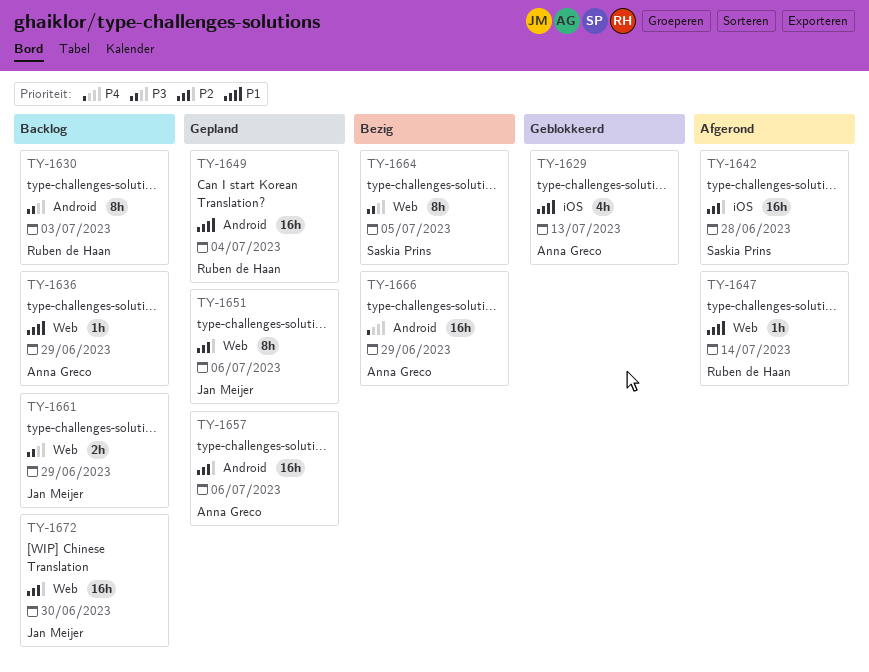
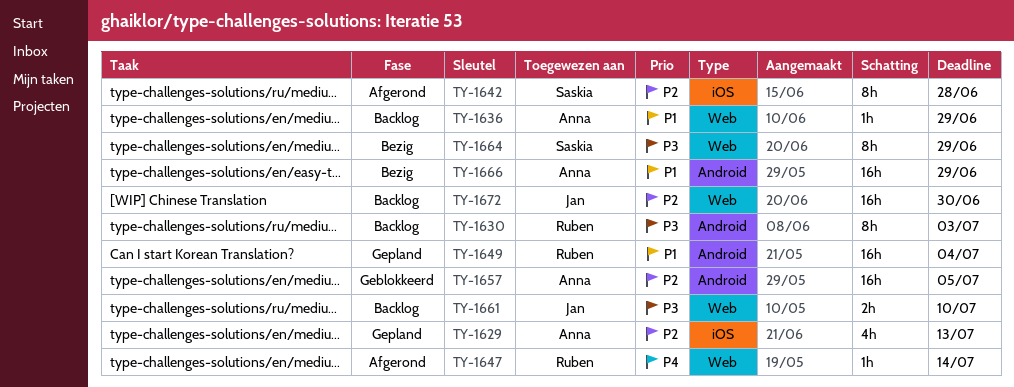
TY-1629, status: Geblokkeerd -> Gepland
TY-1629, priority: P1 -> P2
TY-1642, estimate: 16h -> 8h
TY-1647, priority: P1 -> P4
TY-1651: present -> none
TY-1657, status: Gepland -> Geblokkeerd
TY-1657, due: Jul 6 -> Jul 5
TY-1661, due: Jun 29 -> Jul 10
TY-1664, due: Jul 5 -> Jun 29
TY-1666, priority: P4 -> P1

